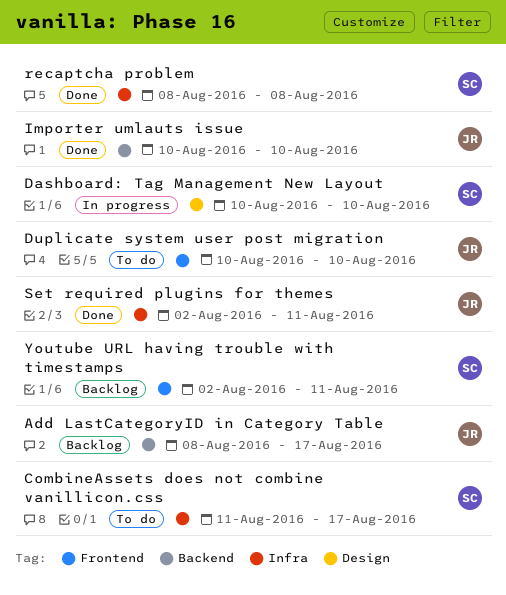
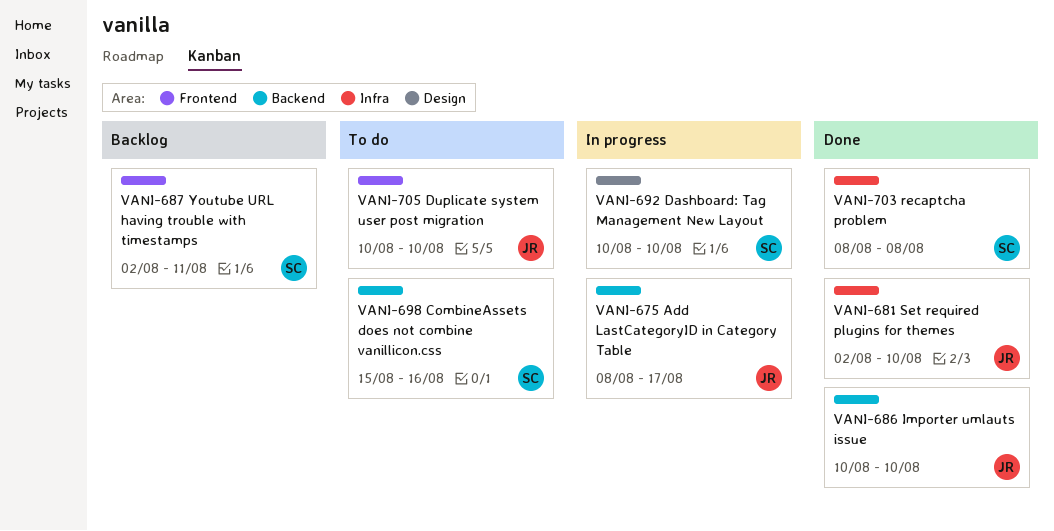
Add LastCategoryID in Category Table, status: Backlog -> In progress
CombineAssets does not combine vanillicon.css, label: Infra -> Backend
CombineAssets does not combine vanillicon.css, start: Aug 11 -> Aug 15
CombineAssets does not combine vanillicon.css, due: Aug 17 -> Aug 16
Set required plugins for themes, due: Aug 11 -> Aug 10

